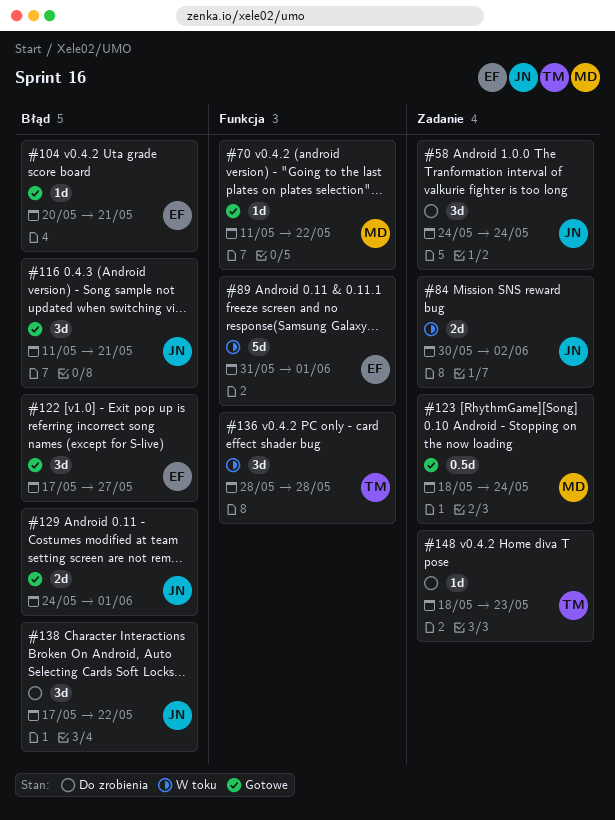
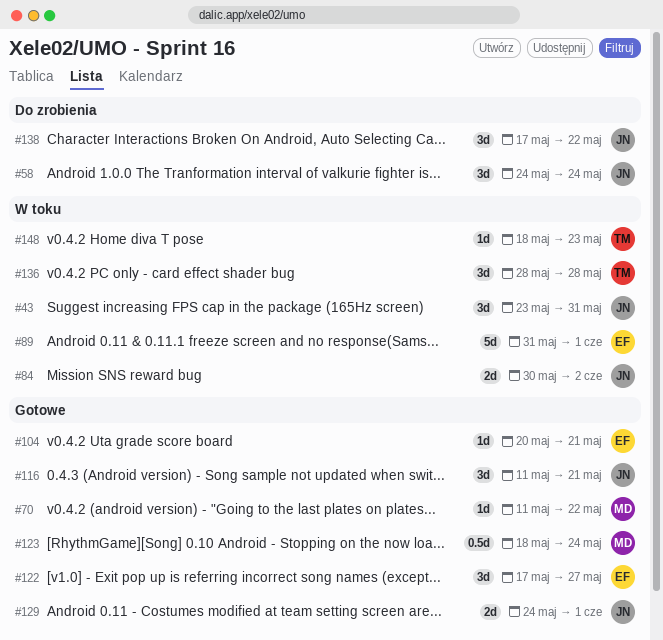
#43: none -> present
#148, status: Do zrobienia -> W toku

